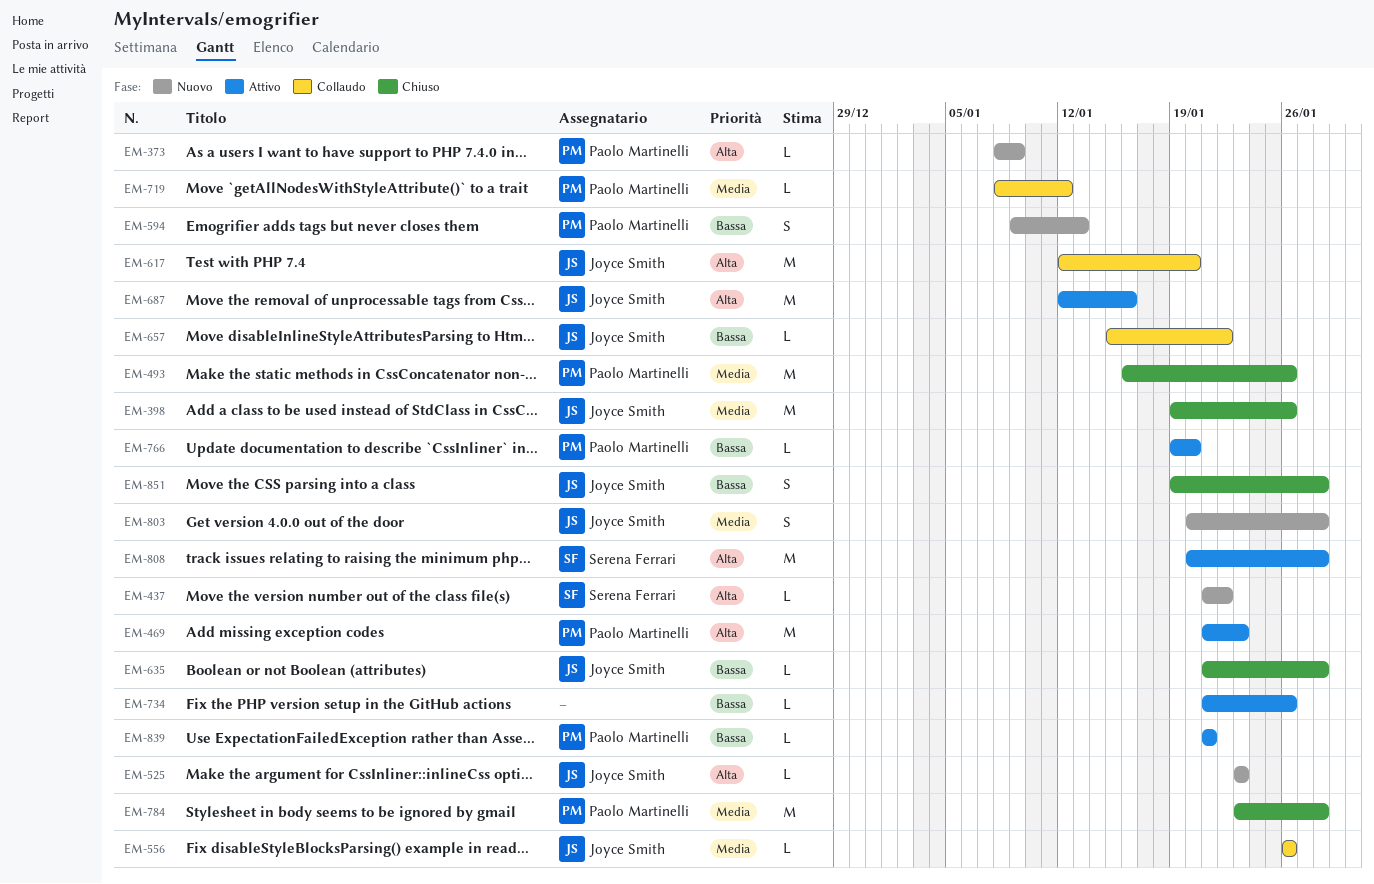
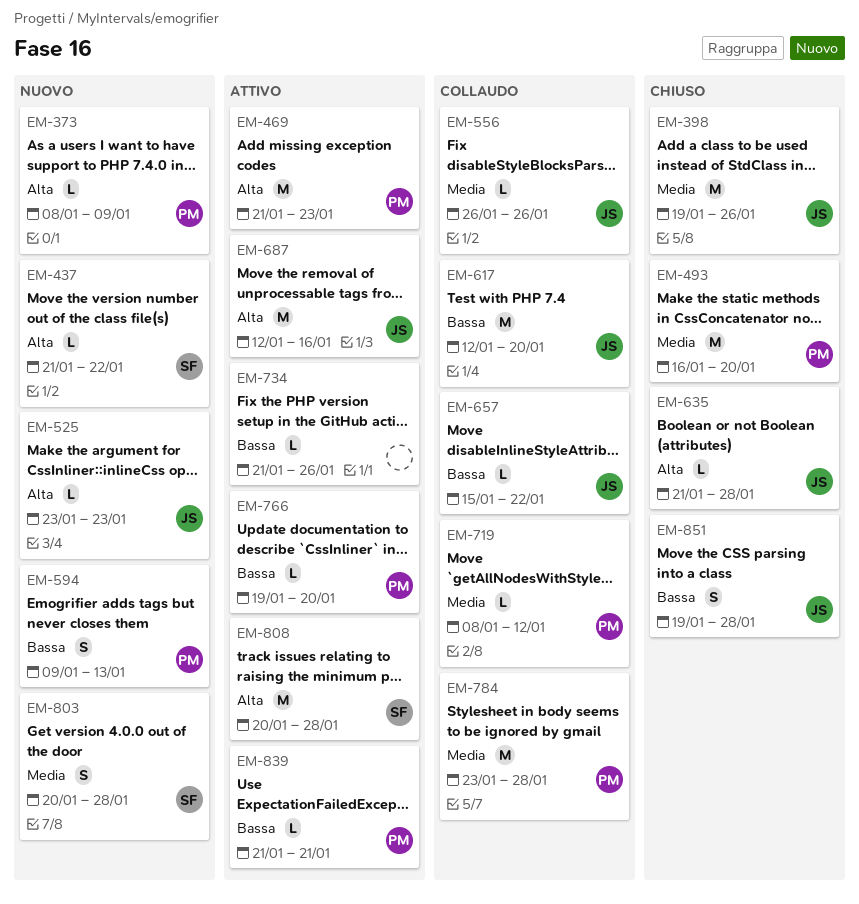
EM-493, due: Jan 26 -> Jan 20
EM-617, priority: Alta -> Bassa
EM-635, priority: Bassa -> Alta
EM-784, status: Chiuso -> Collaudo
EM-803, owner: Joyce Smith -> Serena Ferrari

